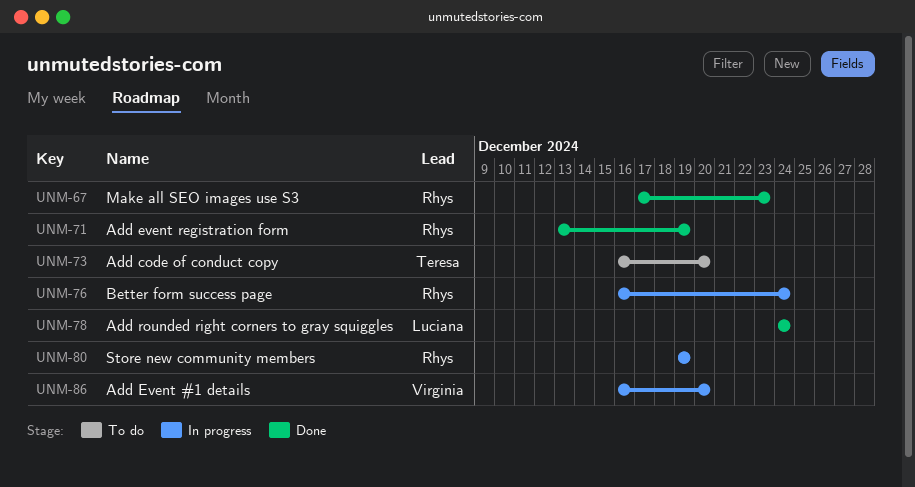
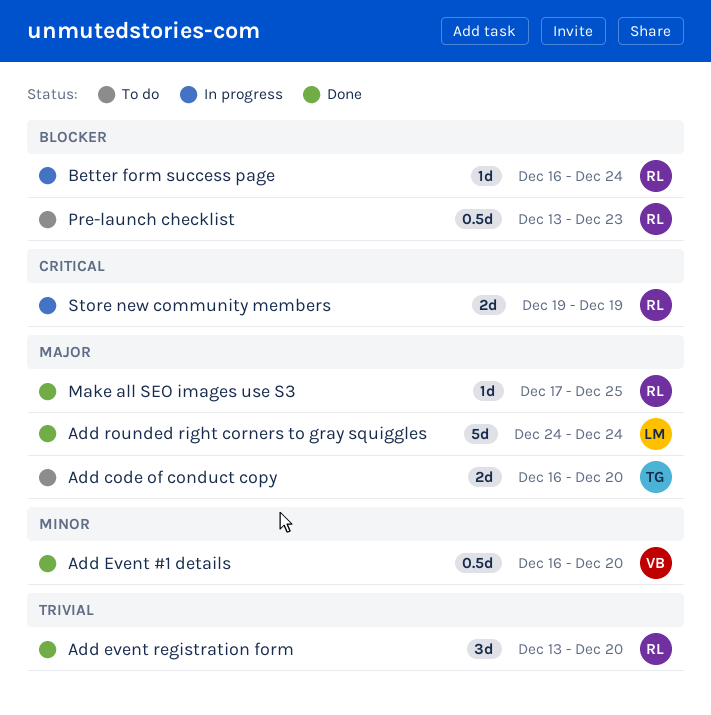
Add Event #1 details, status: In progress -> Done
Add event registration form, due: Dec 19 -> Dec 20
Make all SEO images use S3, due: Dec 23 -> Dec 25
Pre-launch checklist: none -> present

